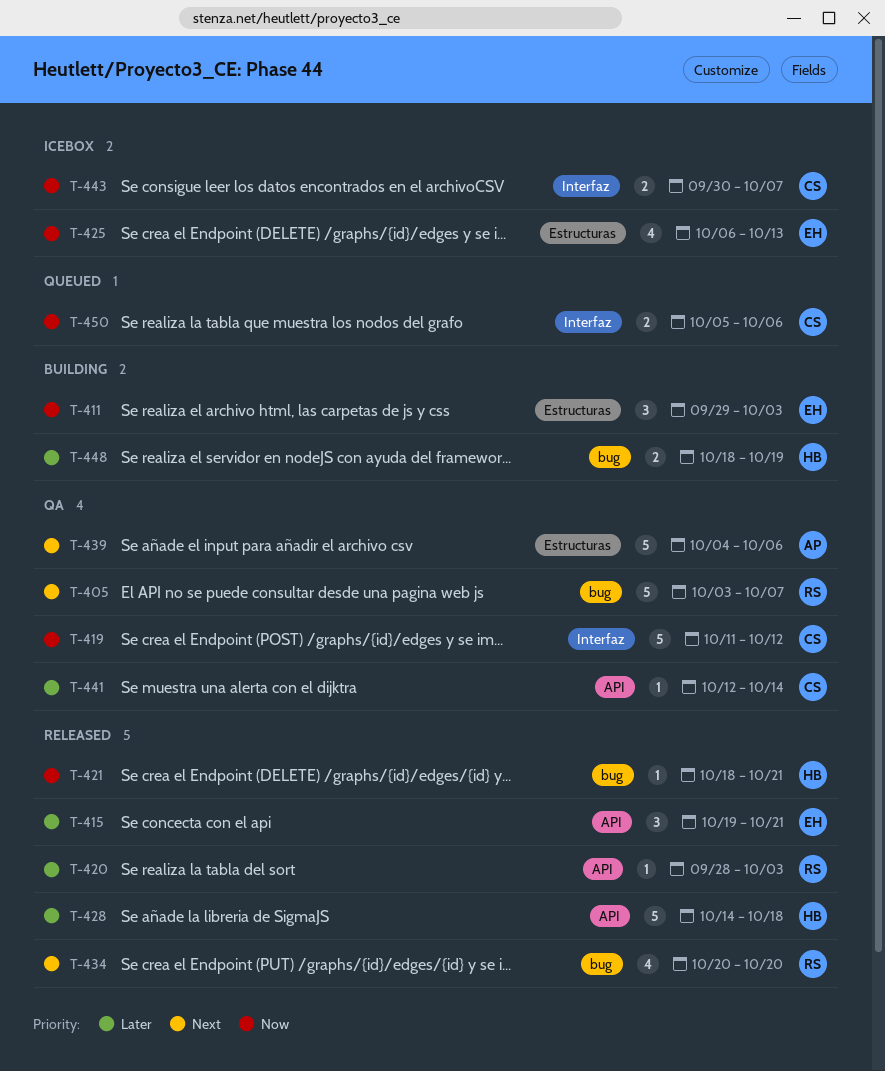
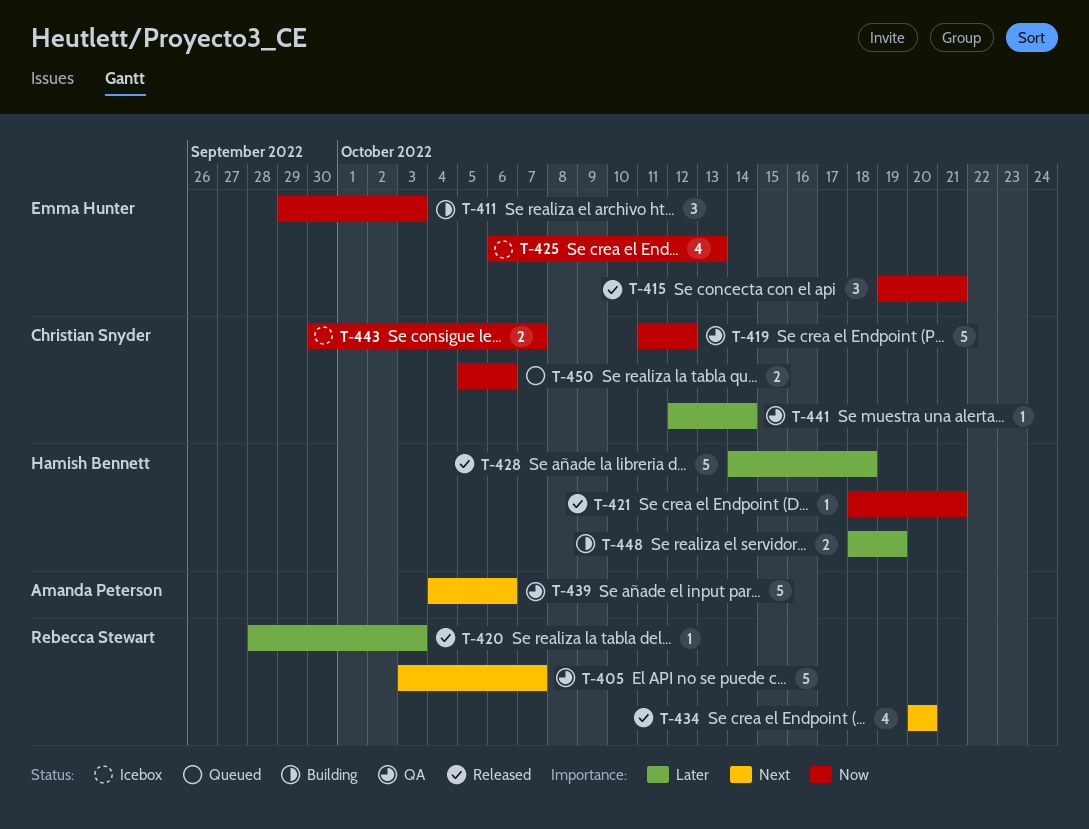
T-415, priority: Later -> Now

